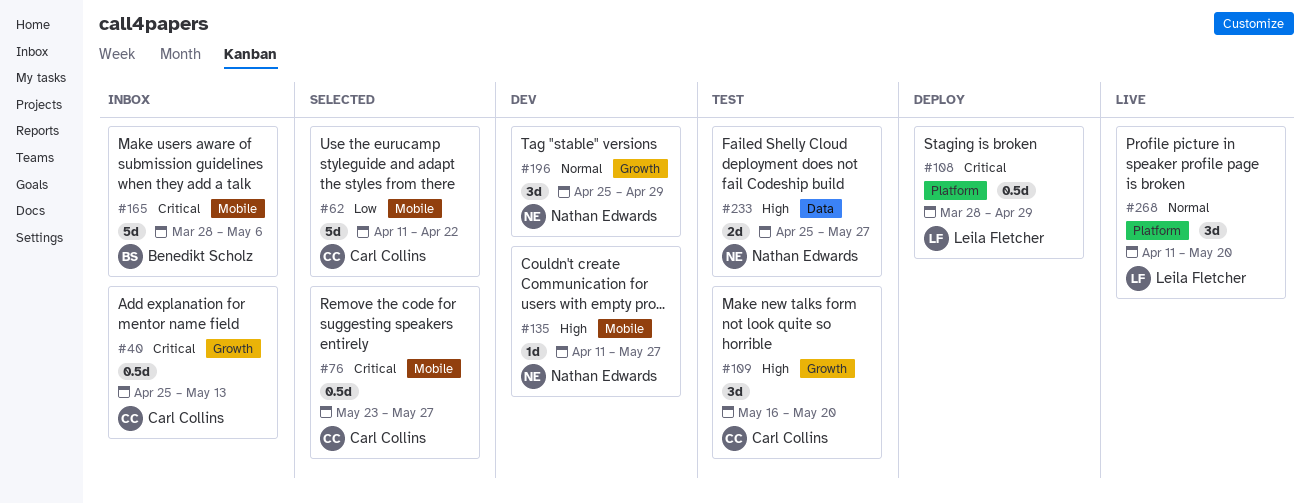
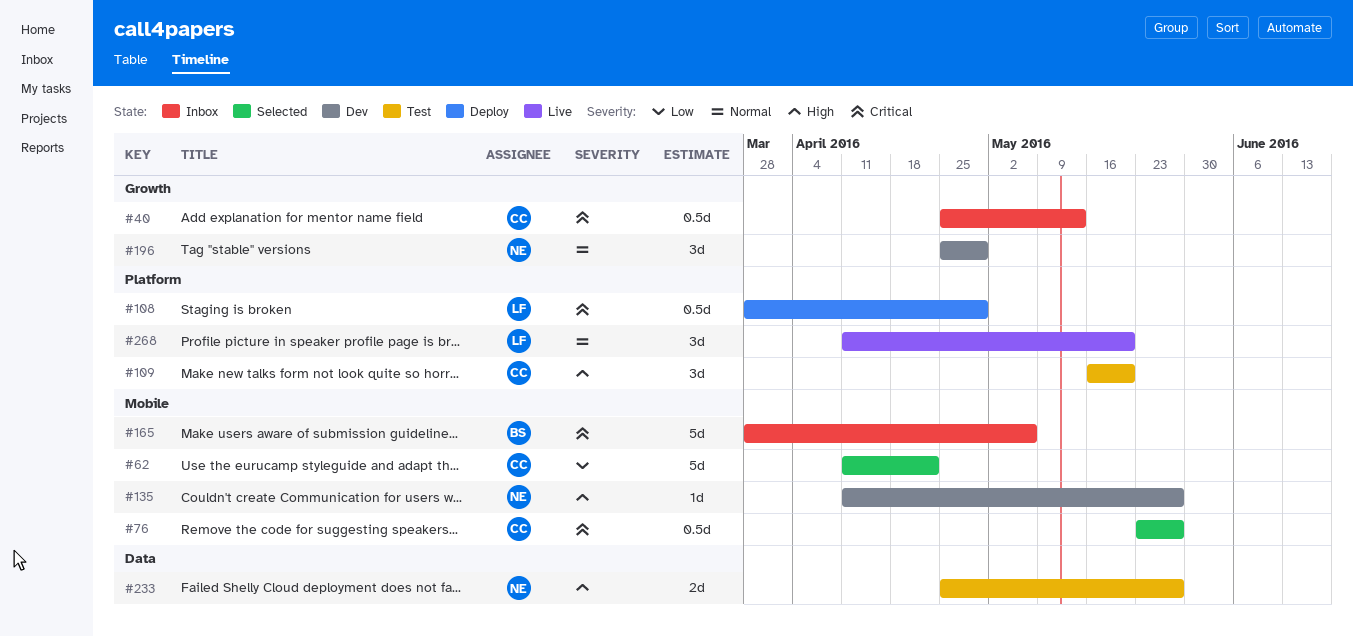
#109, label: Growth -> Platform

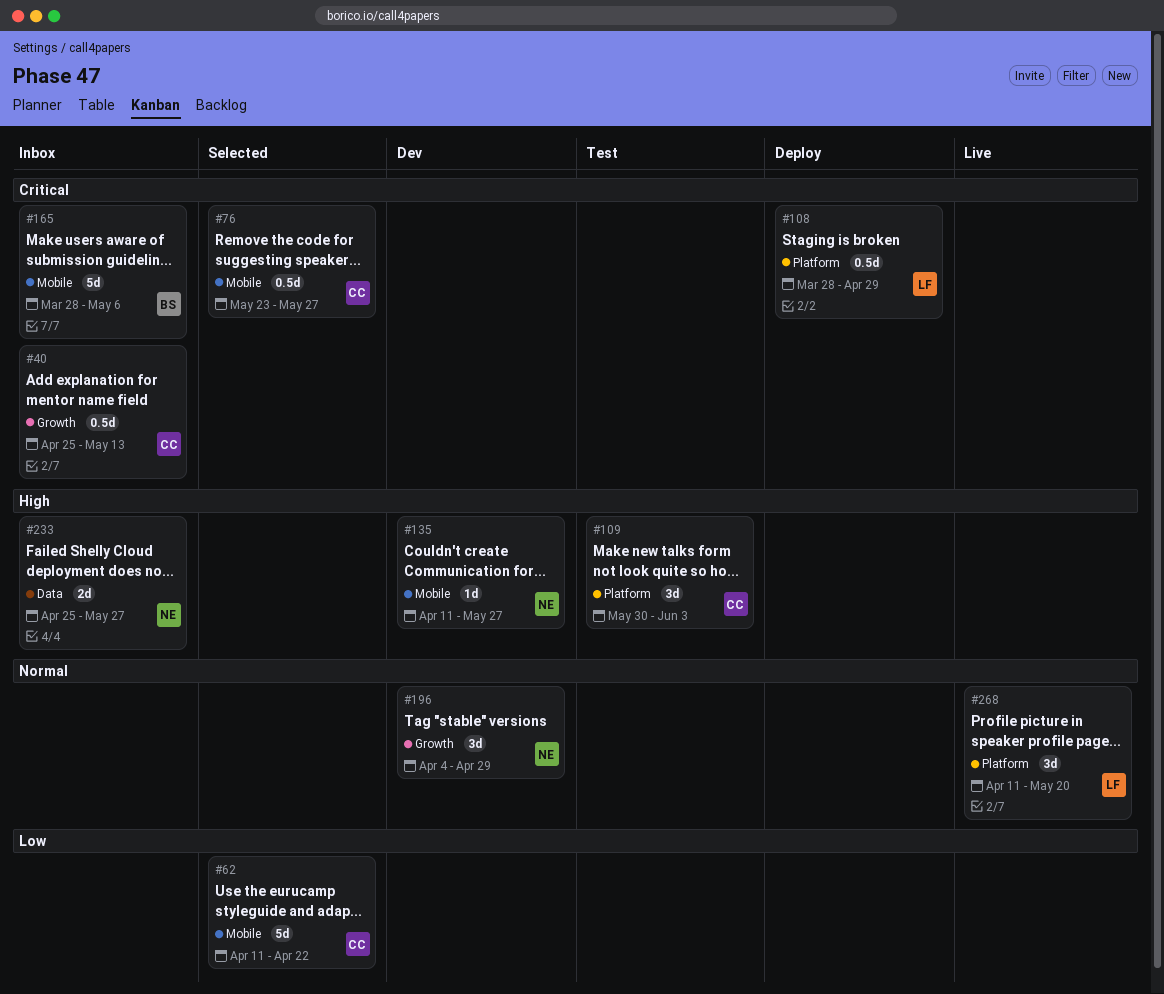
#109, start: May 16 -> May 30
#109, due: May 20 -> Jun 3
#196, start: Apr 25 -> Apr 4
#233, status: Test -> Inbox

